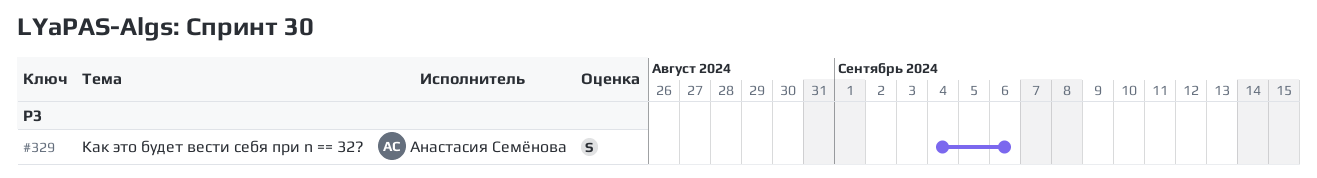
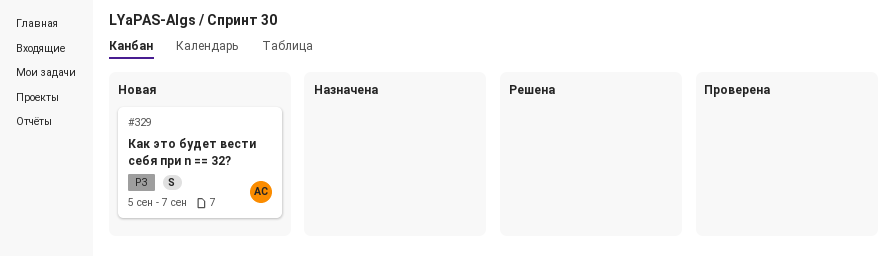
#329, start: Sep 4 -> Sep 5
#329, due: Sep 6 -> Sep 7

